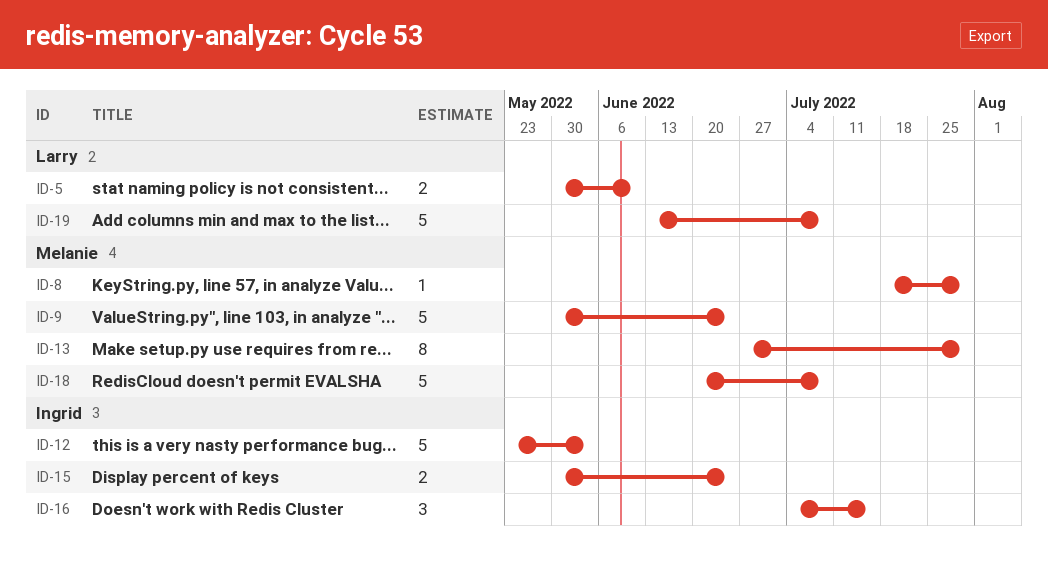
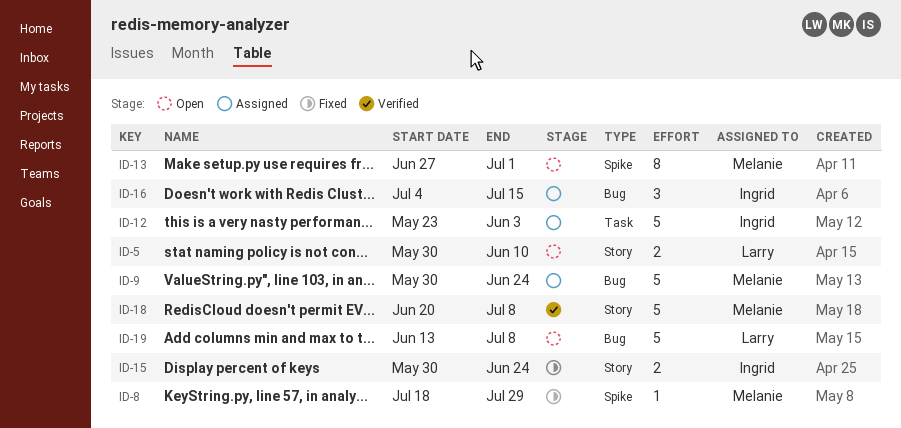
ID-13, due: Jul 29 -> Jul 1

